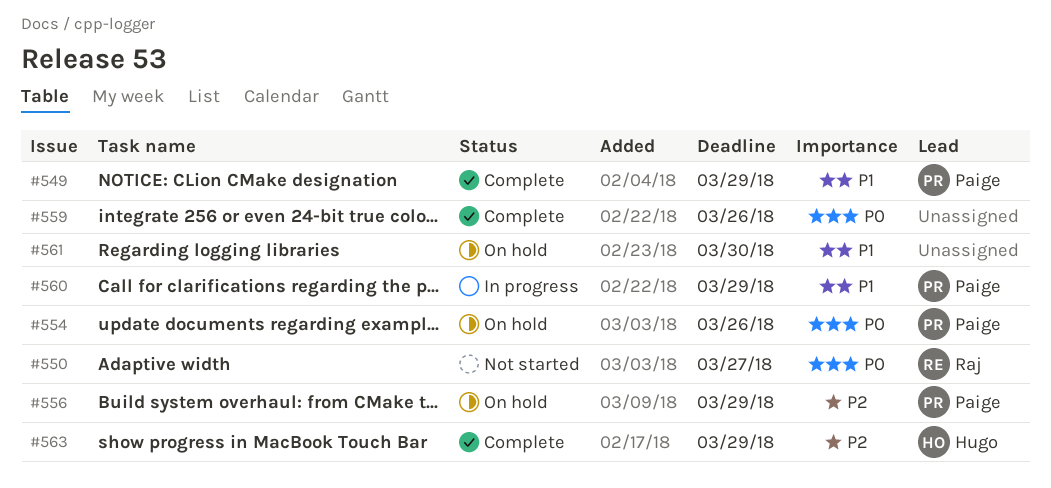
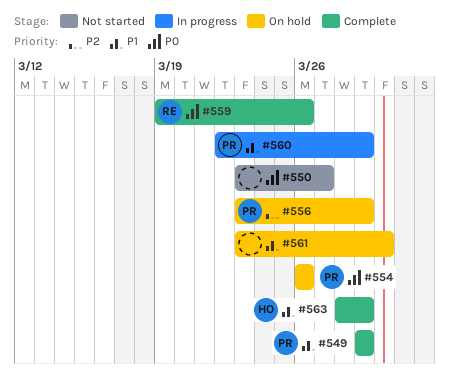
#550, owner: Raj -> none
#559, owner: none -> Raj
#563, priority: P2 -> P1

